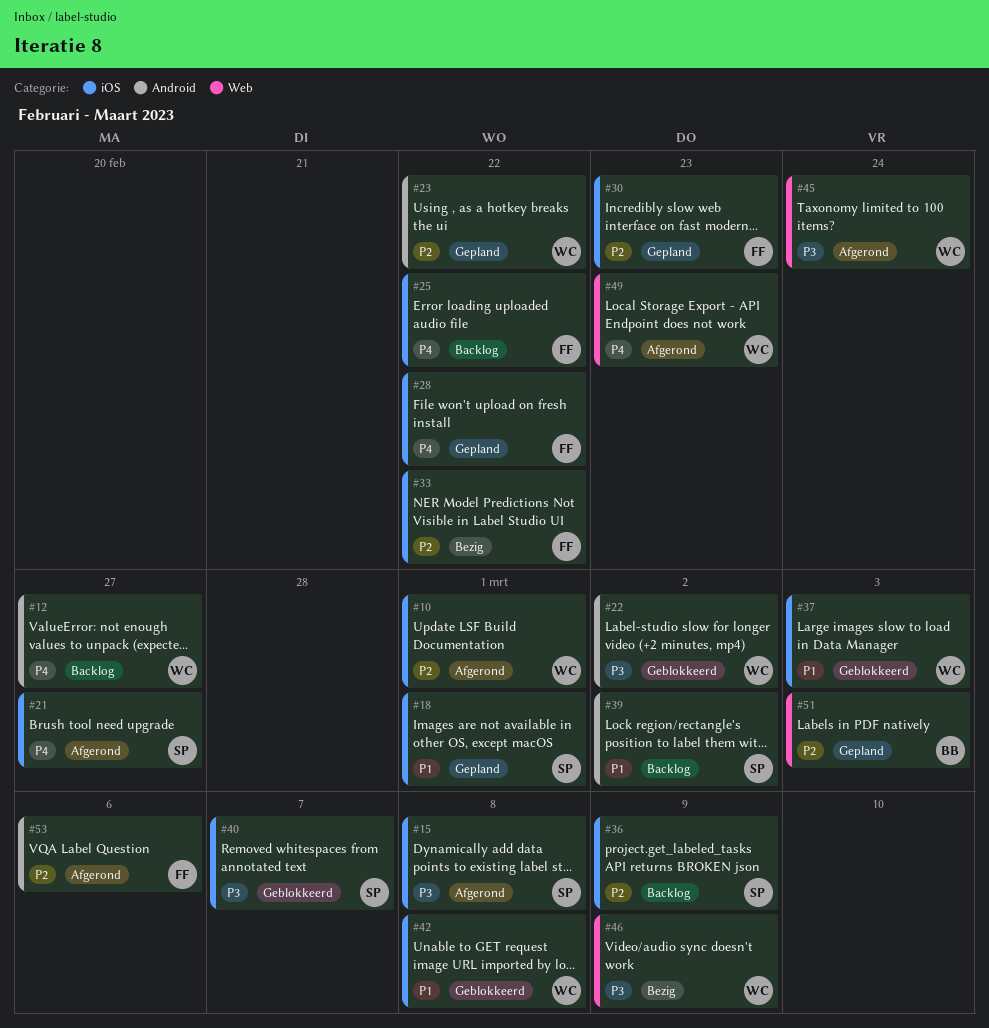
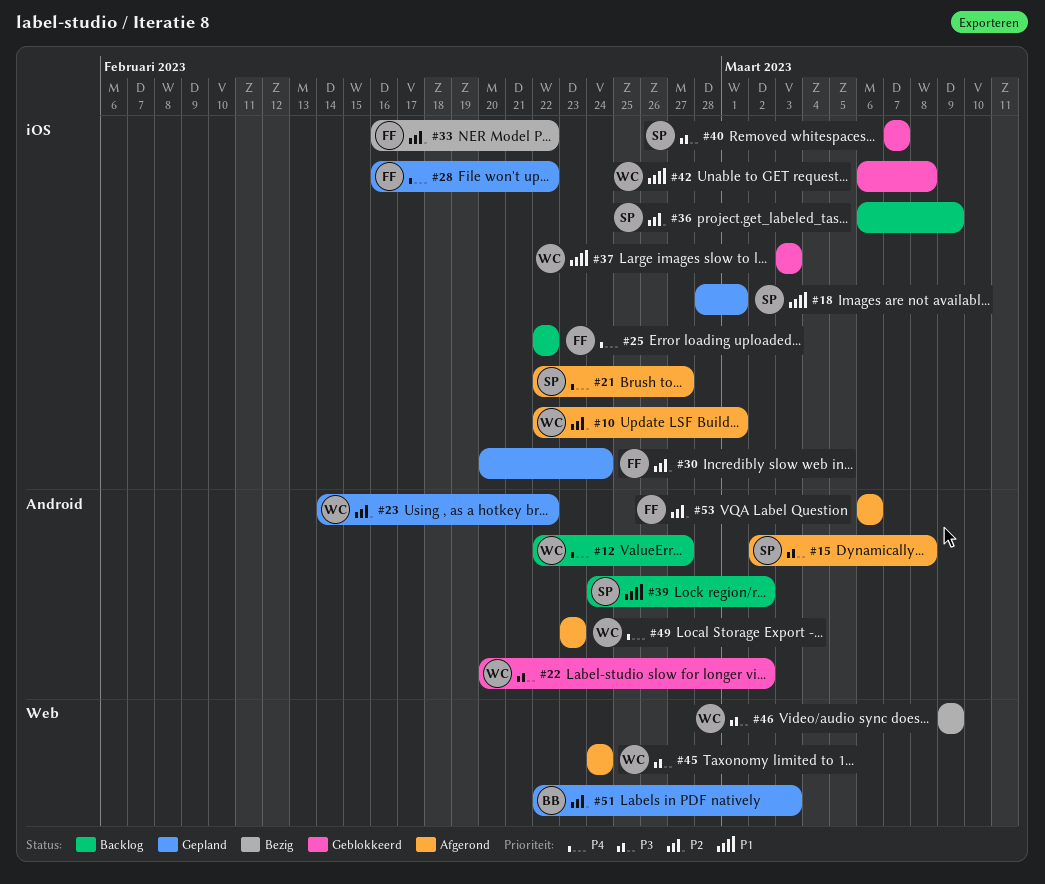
#15, label: iOS -> Android
#30, due: Feb 23 -> Feb 24
#49, label: Web -> Android

